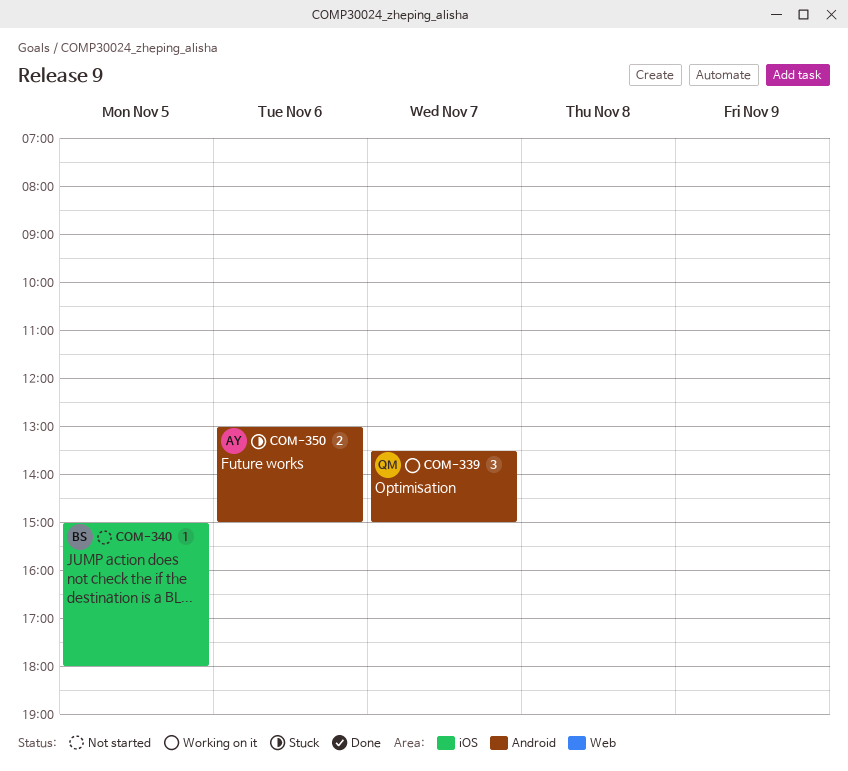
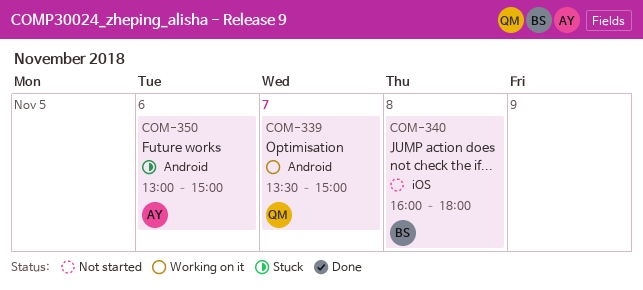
COM-340, day: Nov 5 -> Nov 8
COM-340, begins: 15:00 -> 16:00

